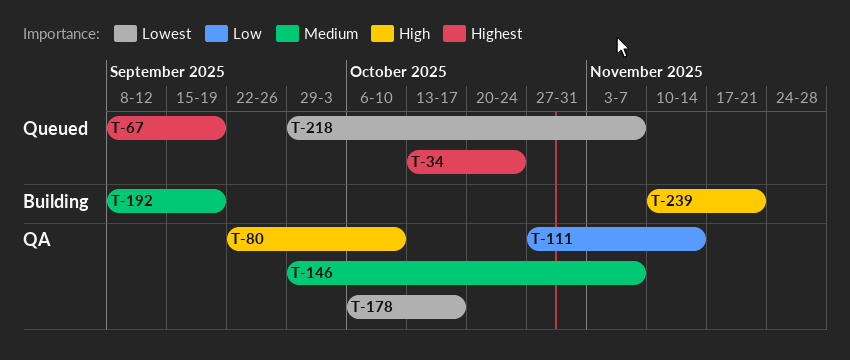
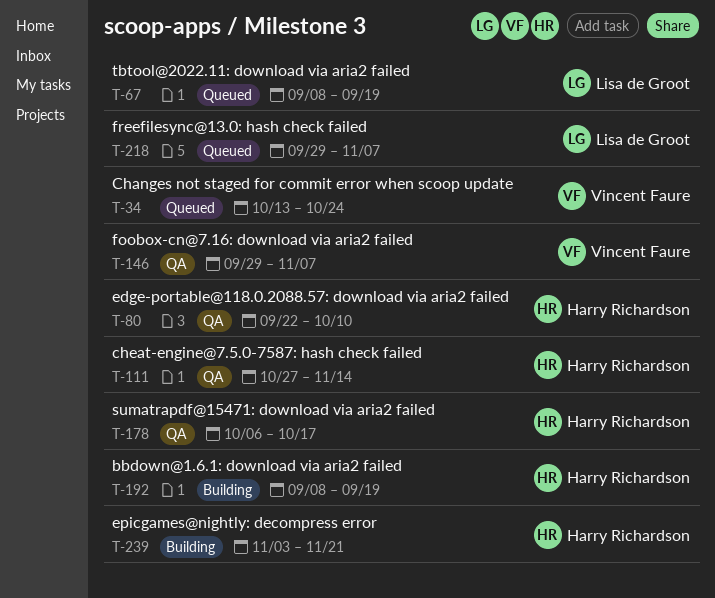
T-239, start: Nov 10 -> Nov 3

